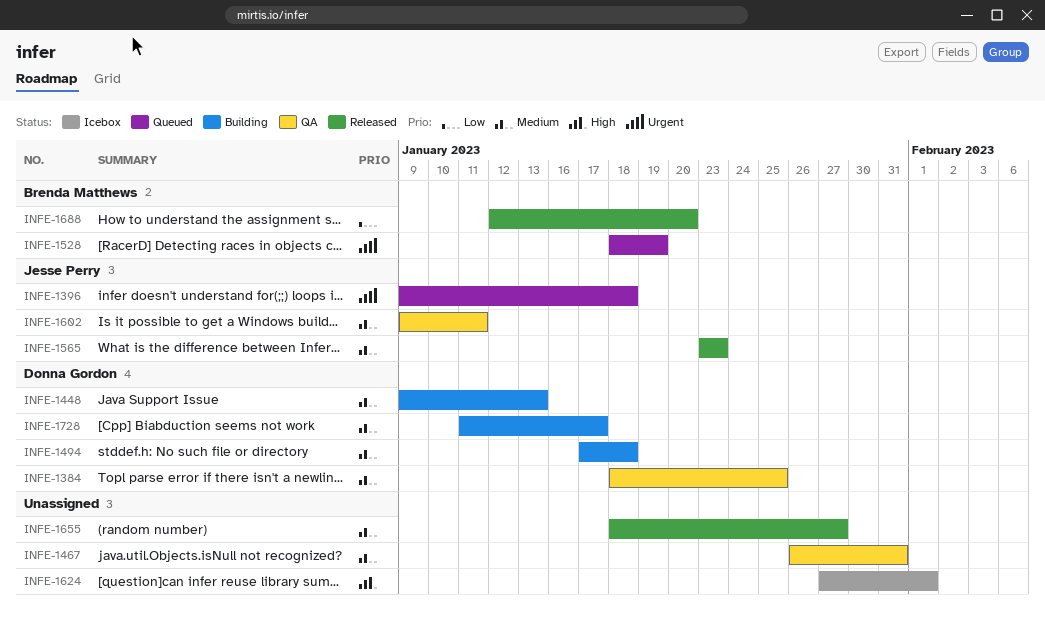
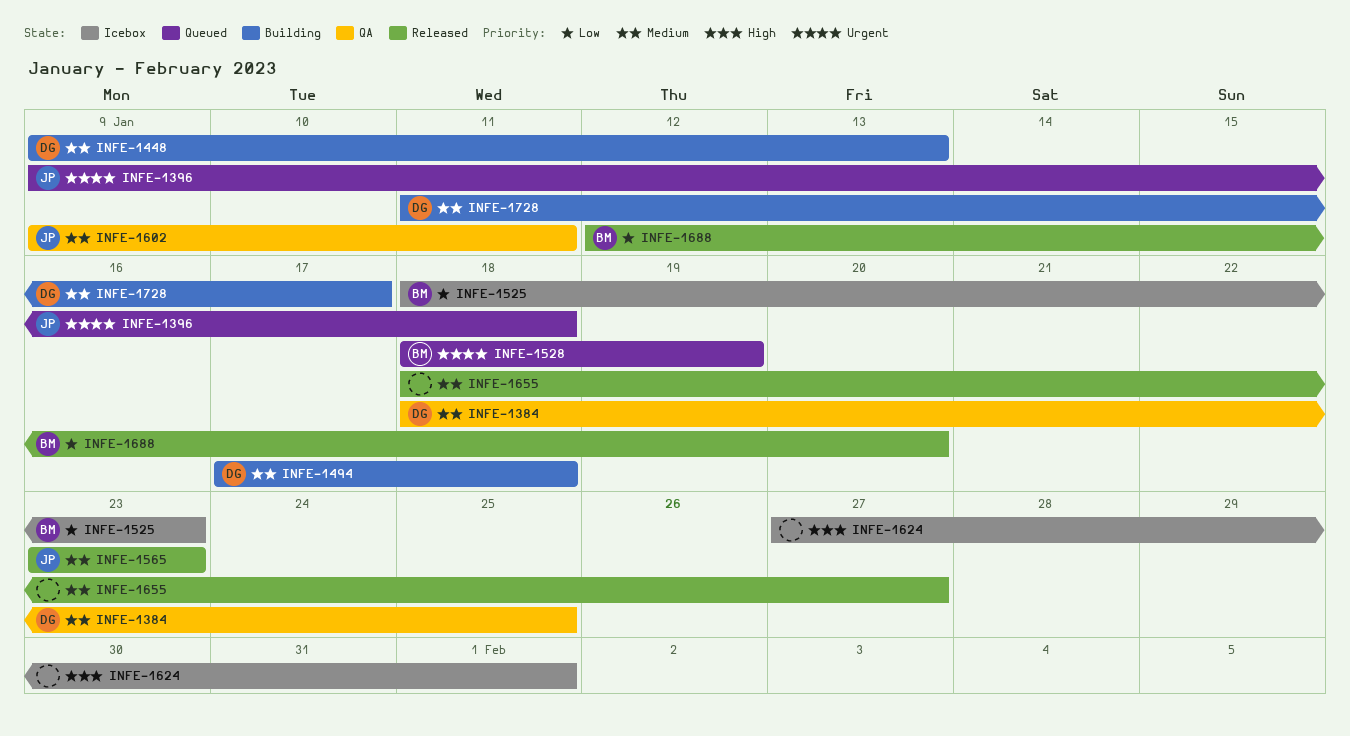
INFE-1467: present -> none
INFE-1525: none -> present

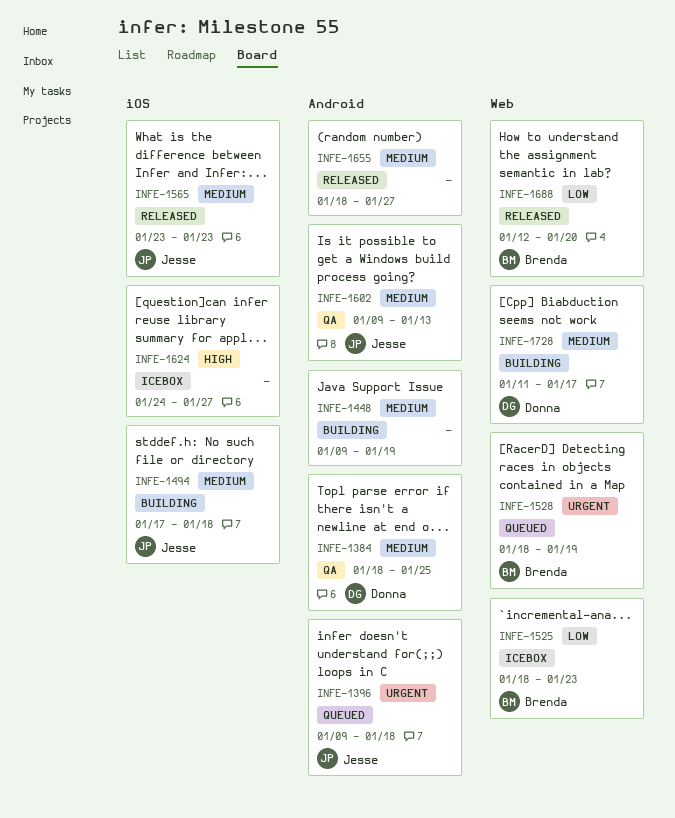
INFE-1448, owner: Donna -> none
INFE-1448, due: Jan 13 -> Jan 19
INFE-1494, owner: Donna -> Jesse
INFE-1602, due: Jan 11 -> Jan 13
INFE-1624, start: Jan 27 -> Jan 24
INFE-1624, due: Feb 1 -> Jan 27

